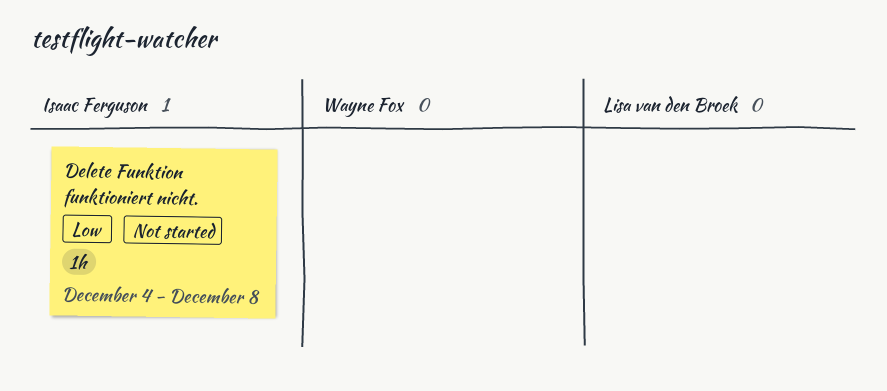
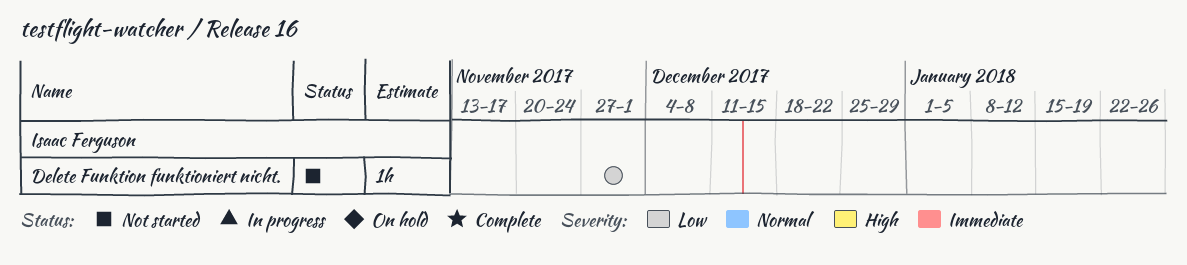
Delete Funktion funktioniert nicht., start: Dec 4 -> Nov 27
Delete Funktion funktioniert nicht., due: Dec 8 -> Dec 1

